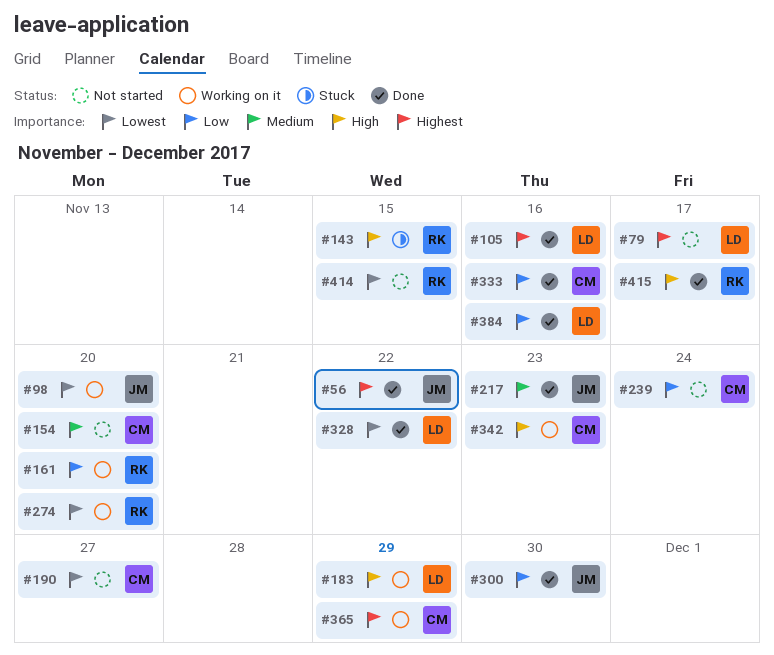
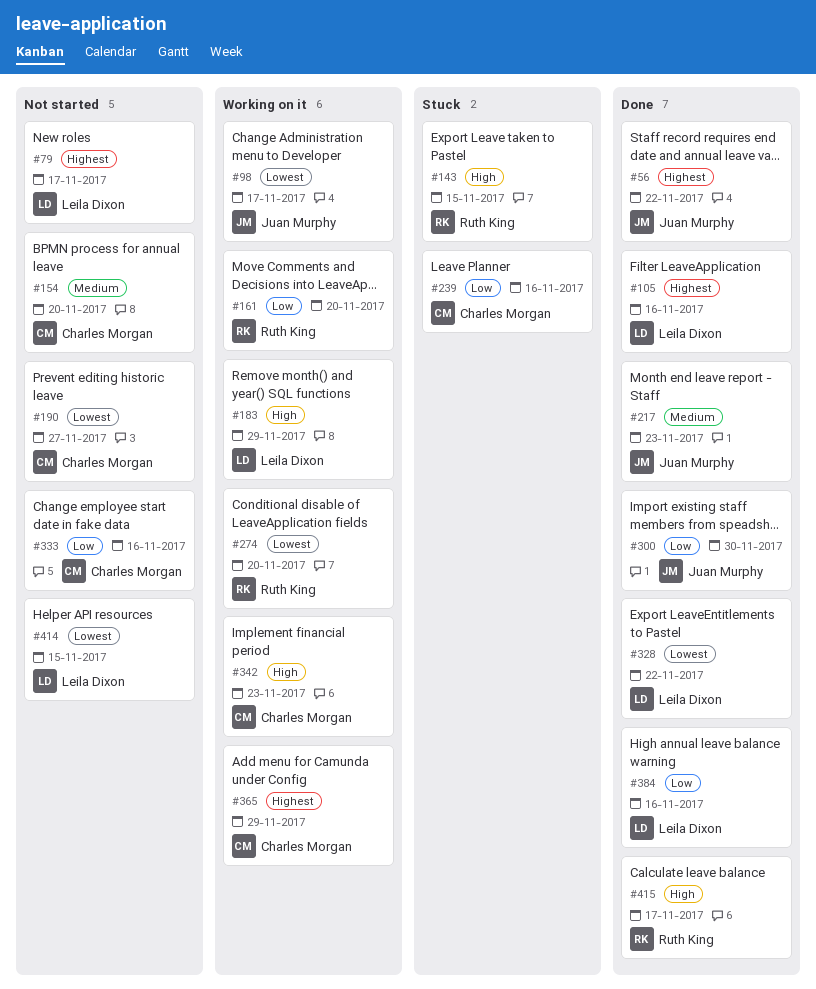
#98, due: Nov 20 -> Nov 17
#239, status: Not started -> Stuck
#239, due: Nov 24 -> Nov 16
#333, status: Done -> Not started
#414, owner: Ruth King -> Leila Dixon

